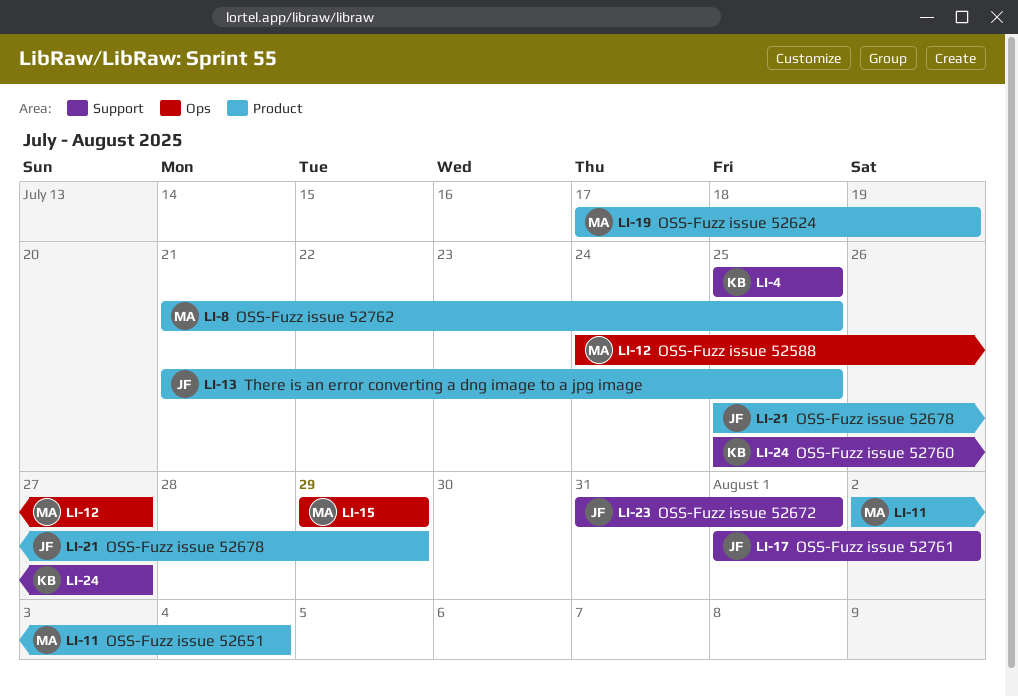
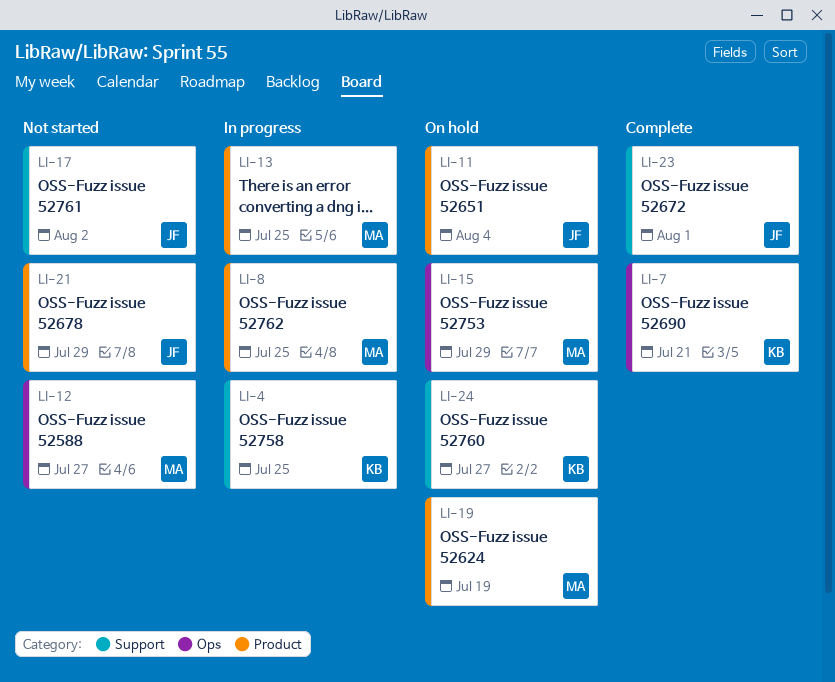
LI-7: none -> present
LI-11, owner: MA -> JF
LI-13, owner: JF -> MA

